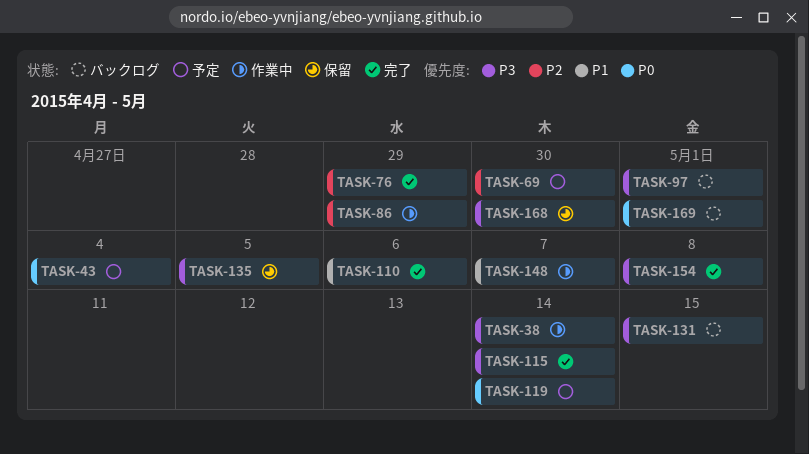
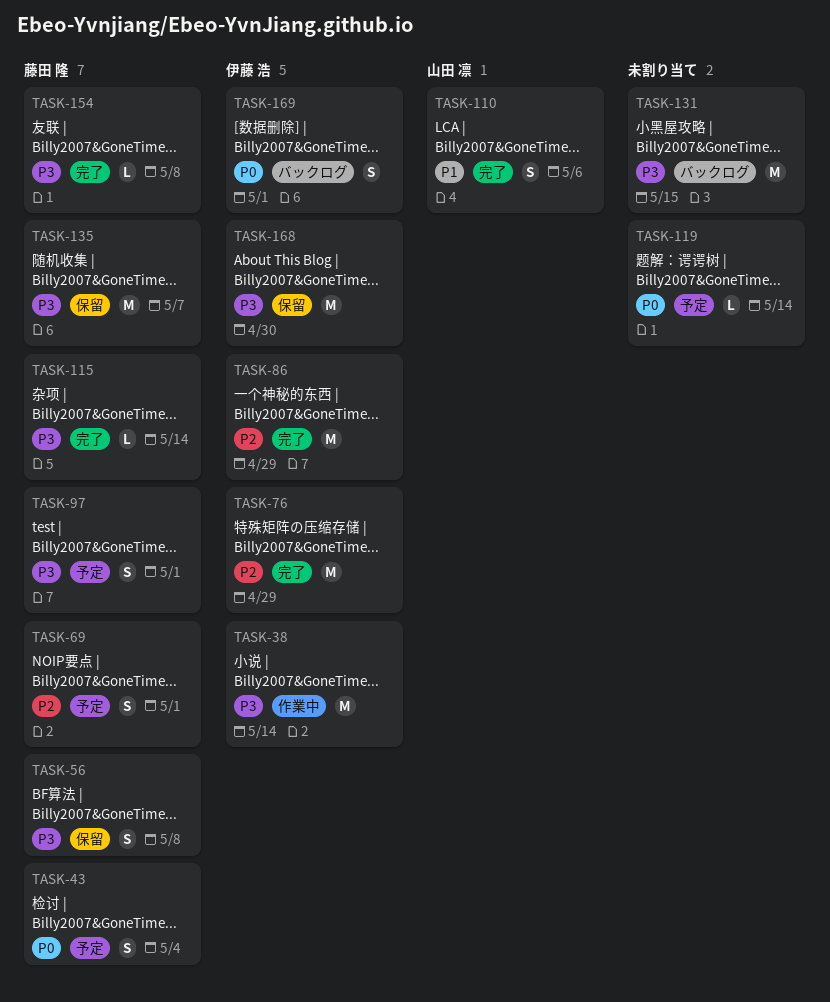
TASK-56: none -> present
TASK-69, due: Apr 30 -> May 1
TASK-86, status: 作業中 -> 完了
TASK-97, status: バックログ -> 予定
TASK-135, due: May 5 -> May 7
TASK-148: present -> none

